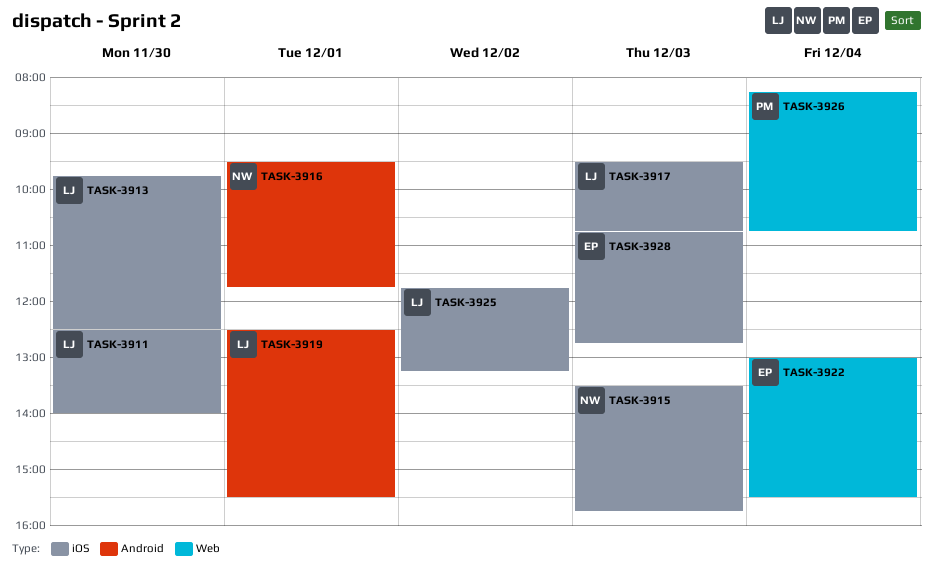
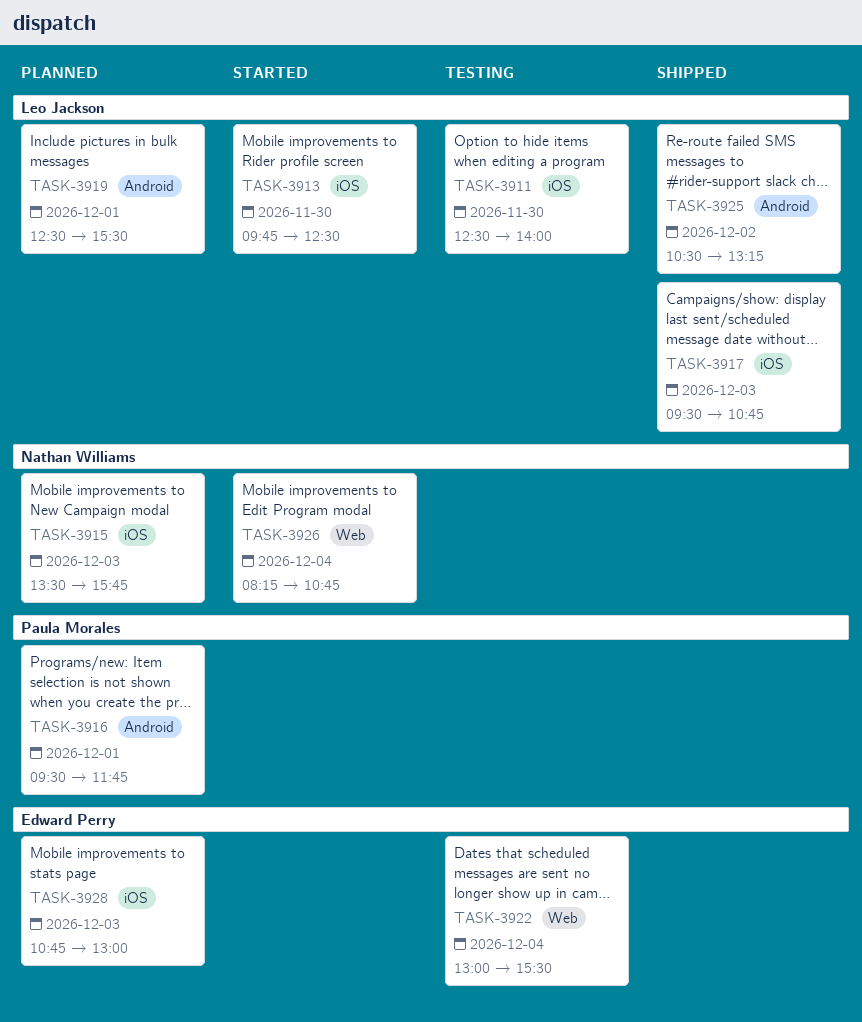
TASK-3916, owner: Nathan Williams -> Paula Morales
TASK-3925, label: iOS -> Android
TASK-3925, begins: 11:45 -> 10:30
TASK-3926, owner: Paula Morales -> Nathan Williams
TASK-3928, ends: 12:45 -> 13:00

